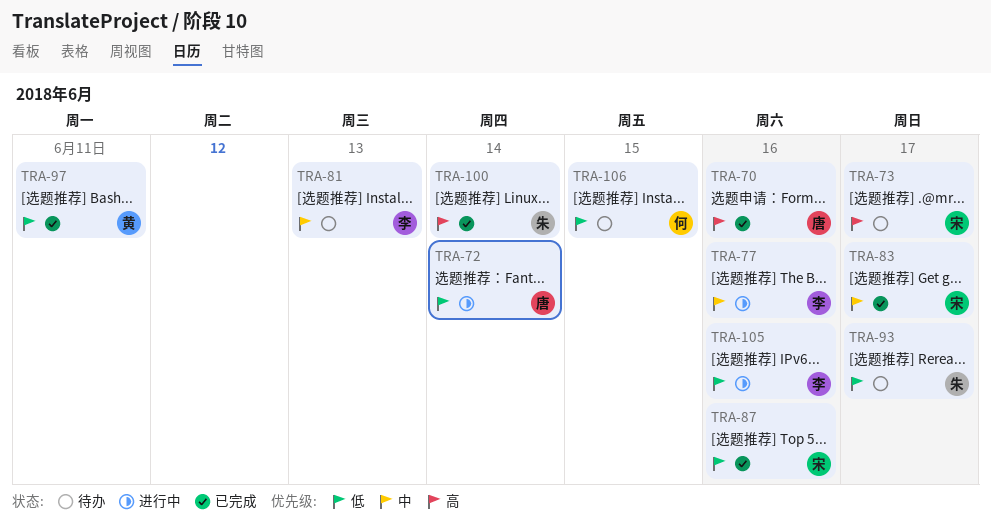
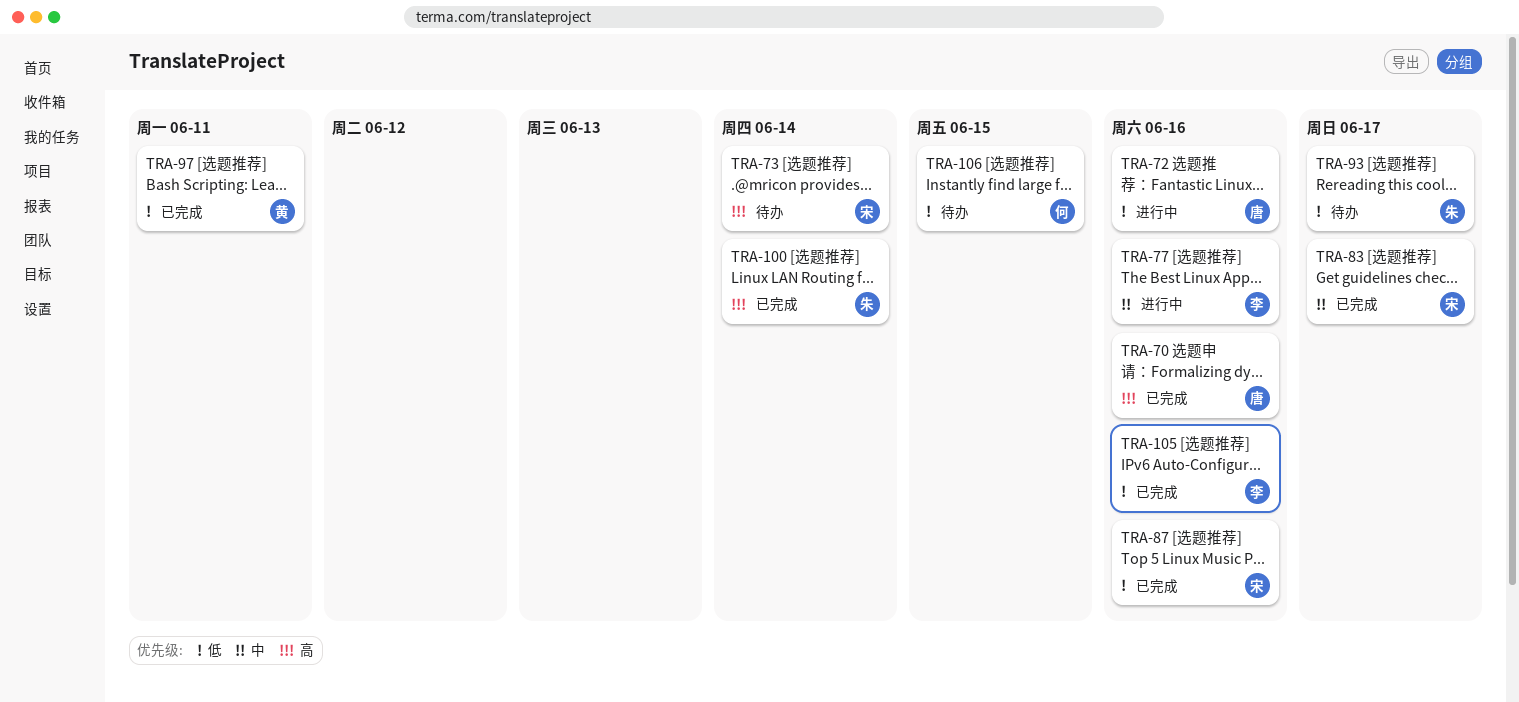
TRA-72, due: Jun 14 -> Jun 16
TRA-73, due: Jun 17 -> Jun 14
TRA-81: present -> none
TRA-105, status: 进行中 -> 已完成

